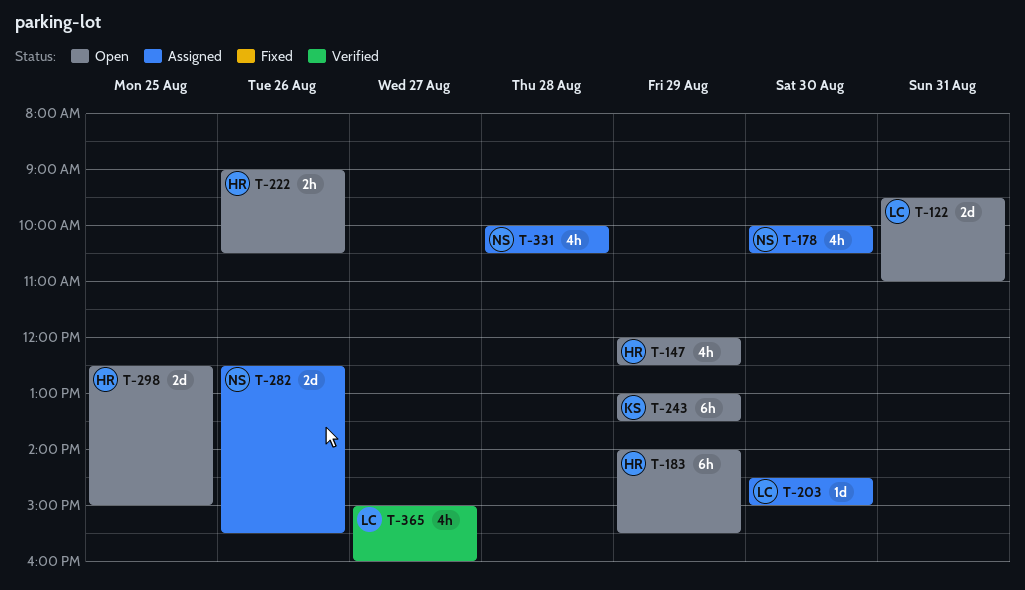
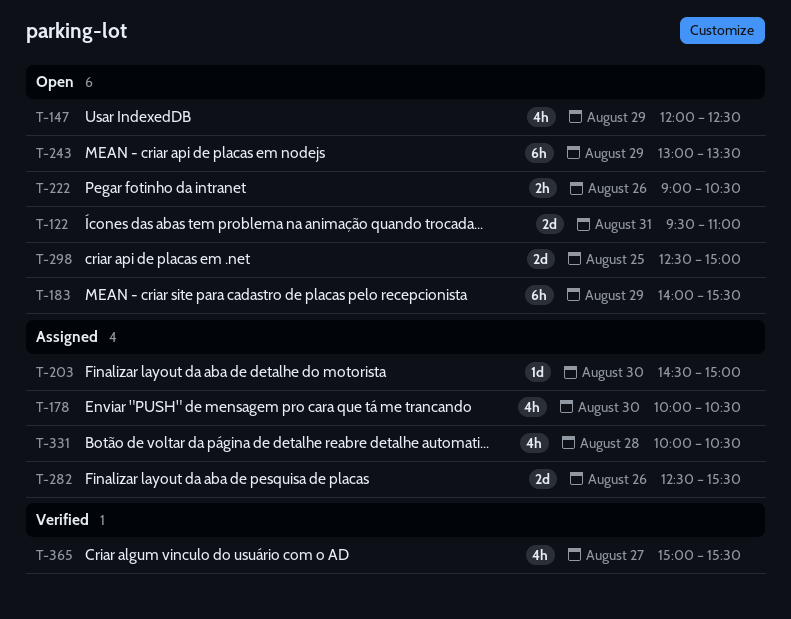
T-365, ends: 16:00 -> 15:30

